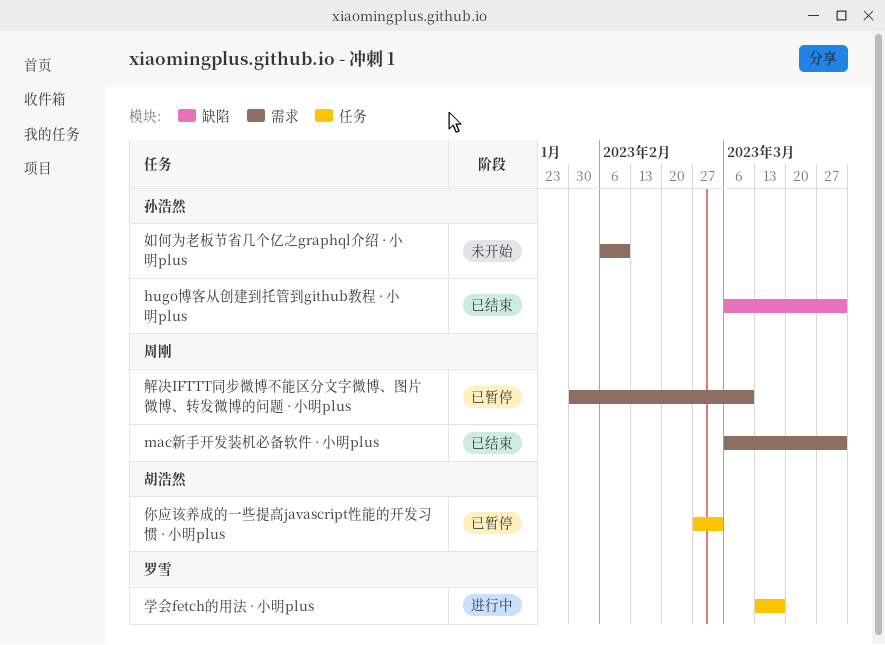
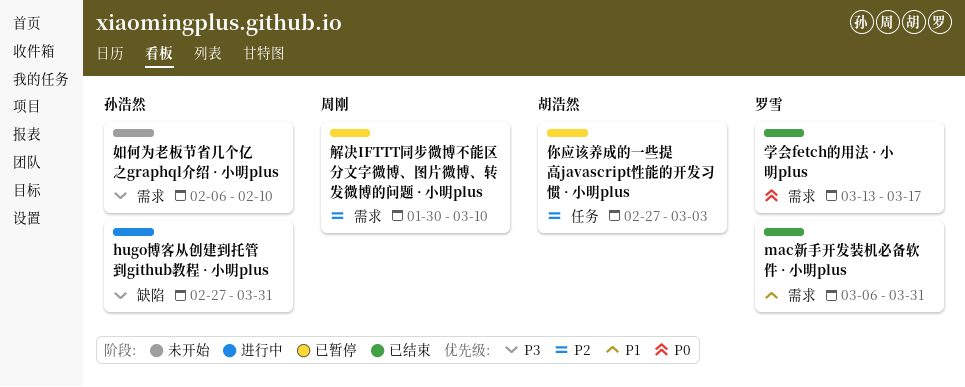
hugo博客从创建到托管到github教程 · 小明plus, status: 已结束 -> 进行中
hugo博客从创建到托管到github教程 · 小明plus, start: Mar 6 -> Feb 27
mac新手开发装机必备软件 · 小明plus, owner: 周刚 -> 罗雪
学会fetch的用法 · 小明plus, status: 进行中 -> 已结束
学会fetch的用法 · 小明plus, label: 任务 -> 需求

